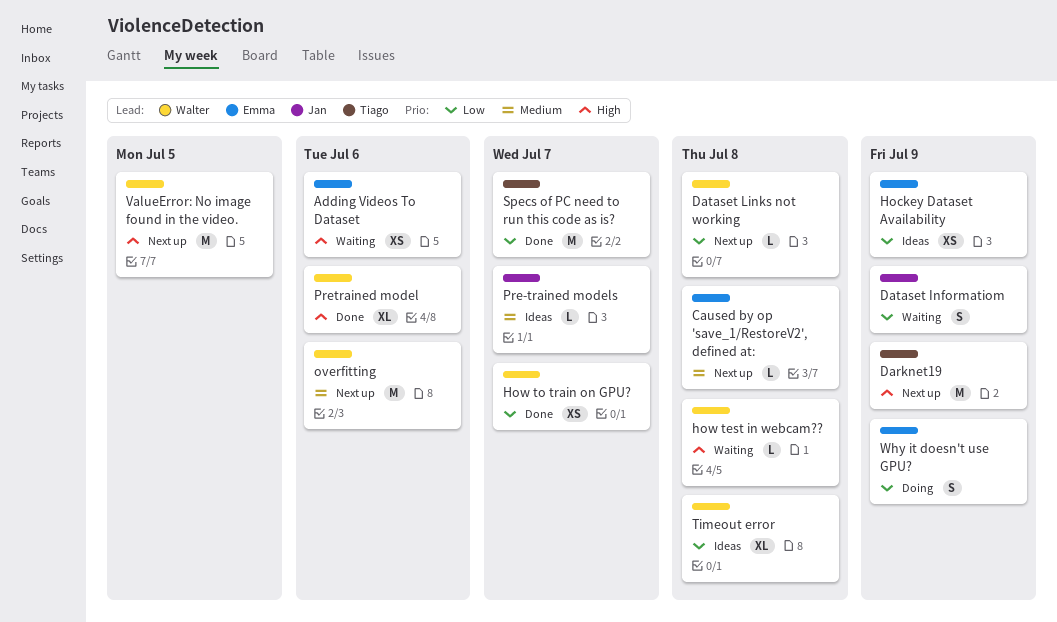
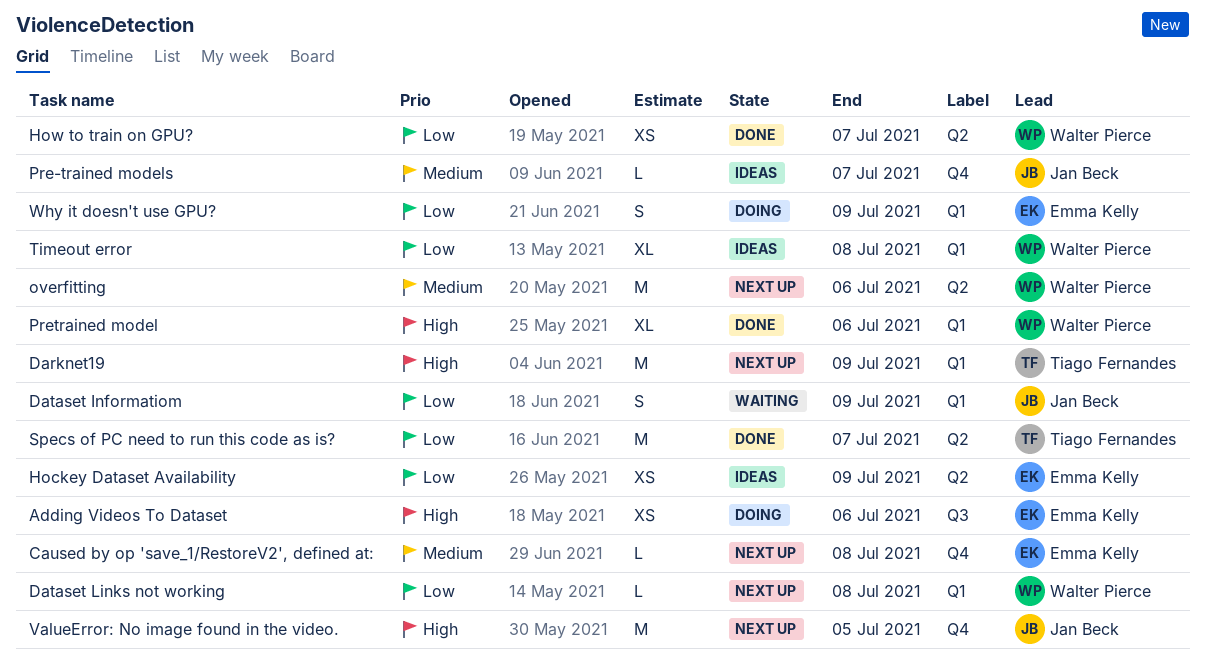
Adding Videos To Dataset, status: Waiting -> Doing
how test in webcam??: present -> none
ValueError: No image found in the video., owner: Walter Pierce -> Jan Beck

